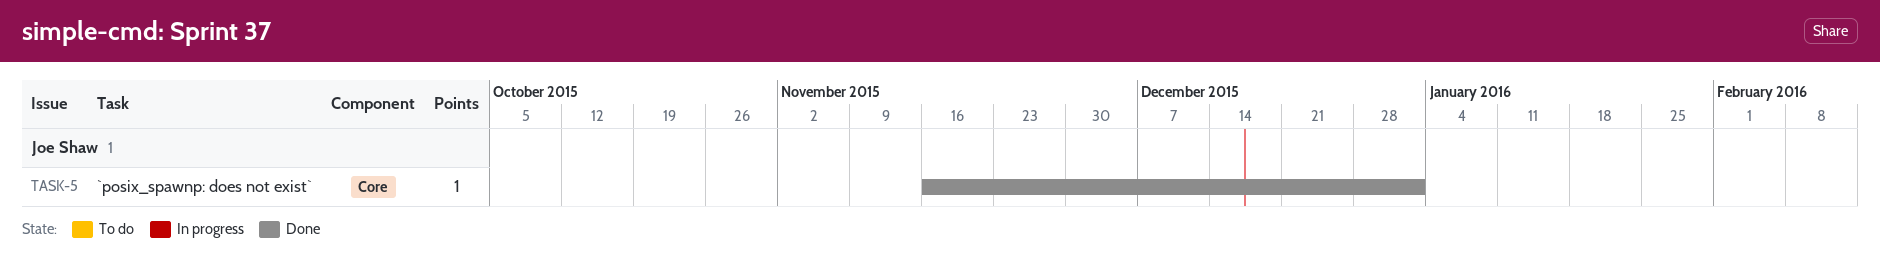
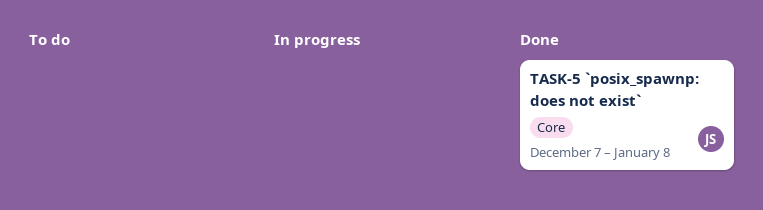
TASK-5, start: Nov 16 -> Dec 7
TASK-5, due: Jan 1 -> Jan 8

